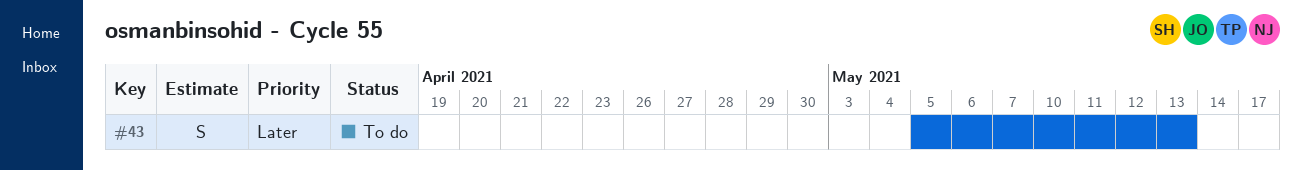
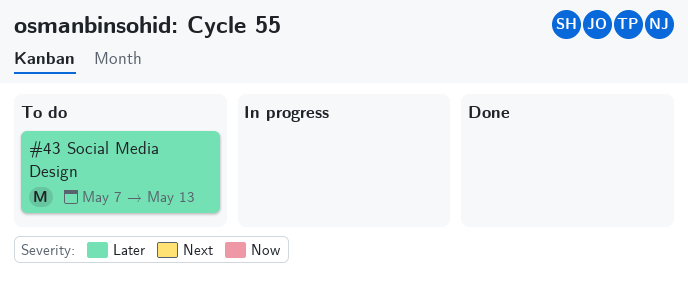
#43, estimate: S -> M
#43, start: May 5 -> May 7

